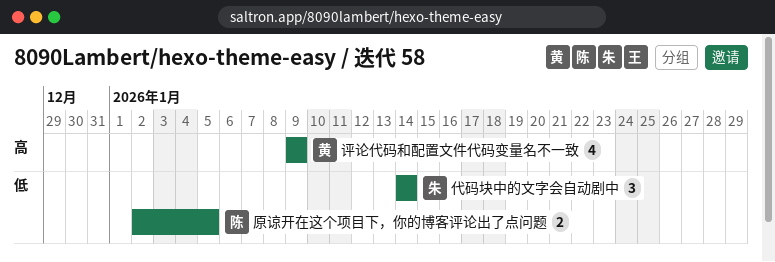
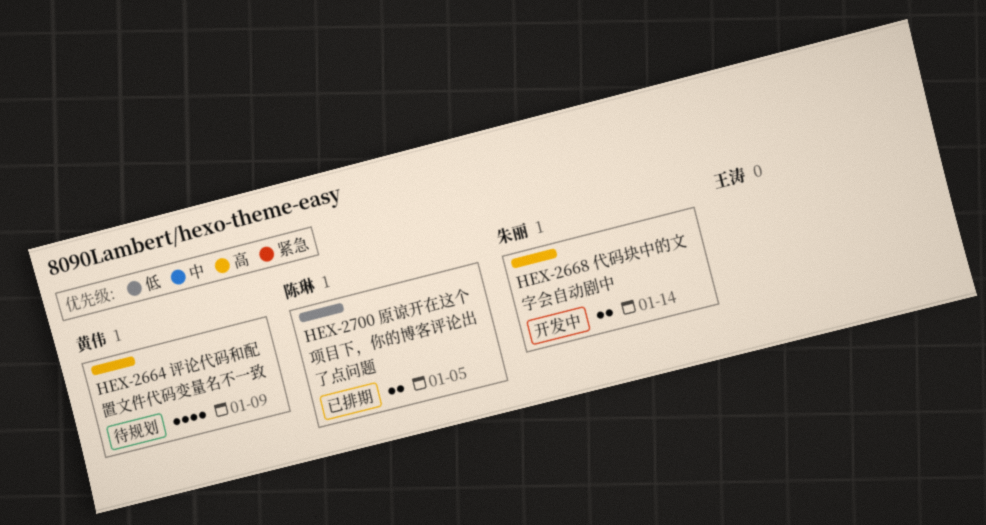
代码块中的文字会自动剧中, priority: 低 -> 高
代码块中的文字会自动剧中, estimate: 3 -> 2

